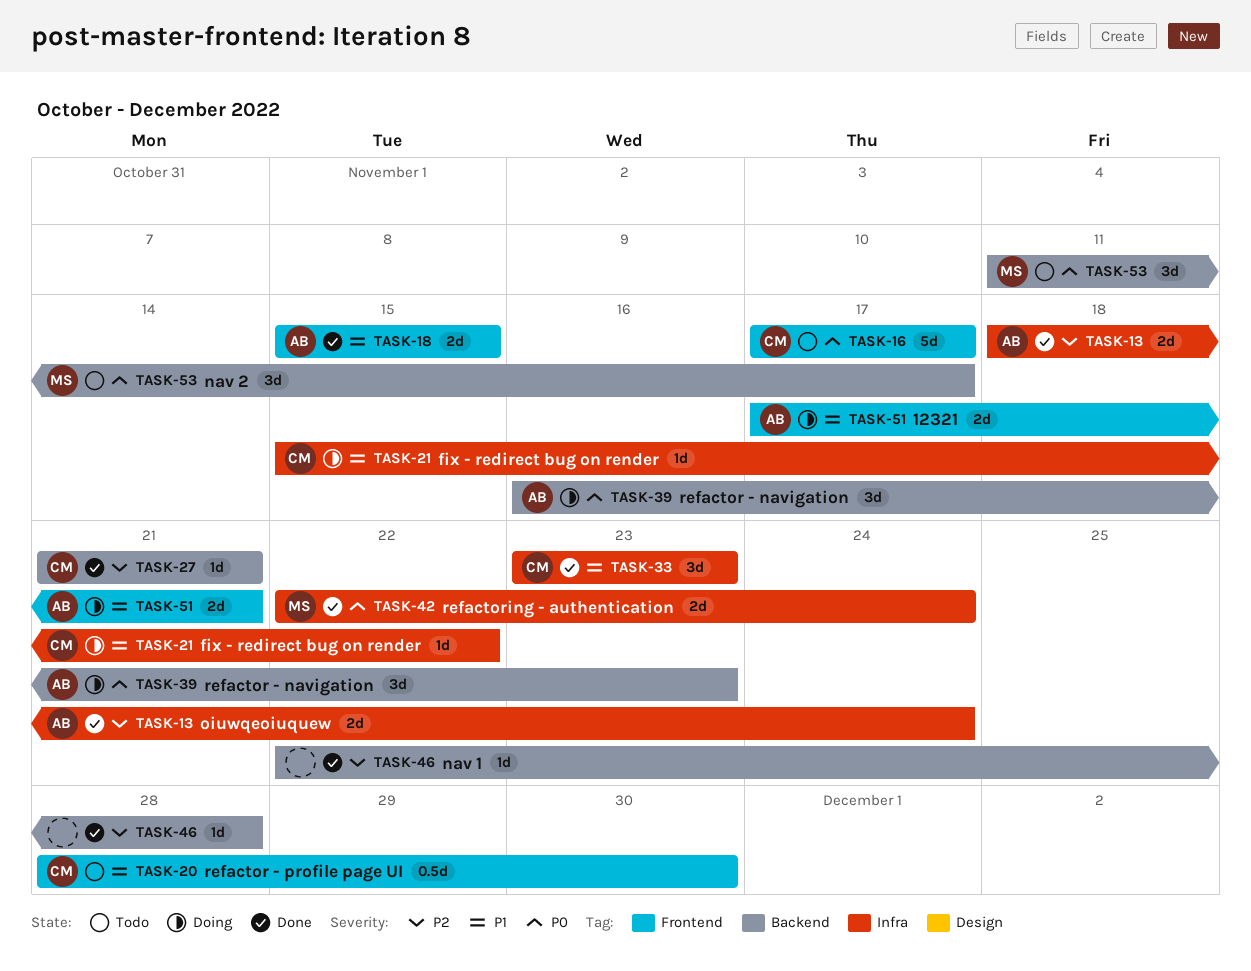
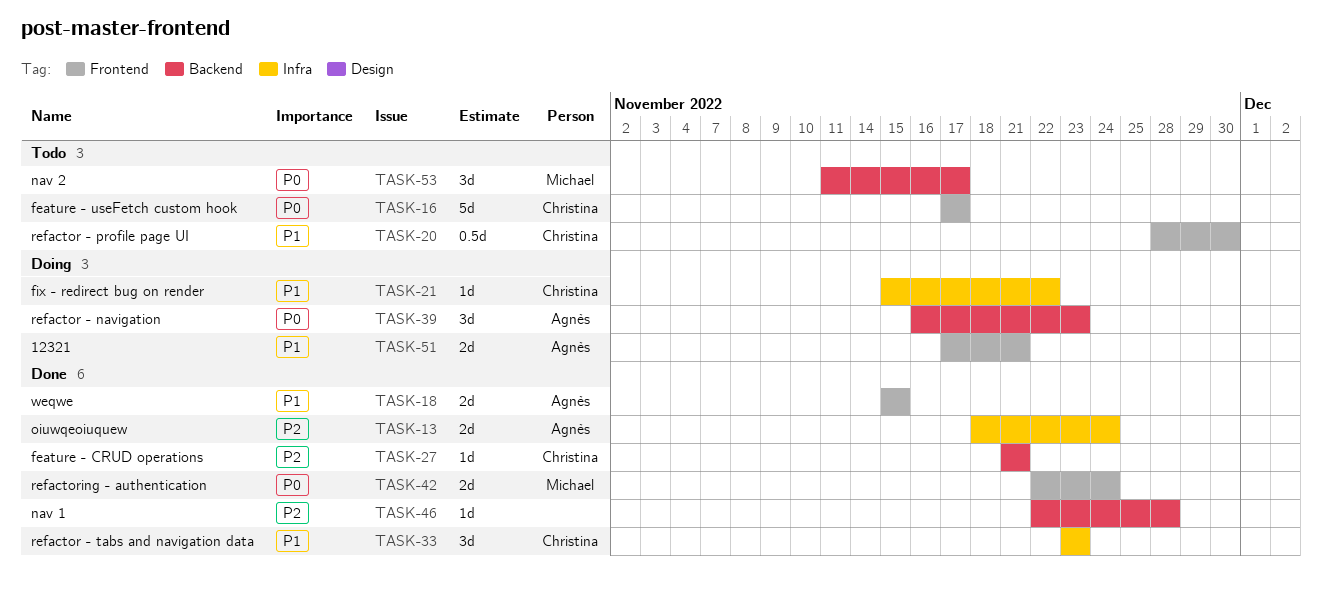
TASK-42, label: Infra -> Frontend

